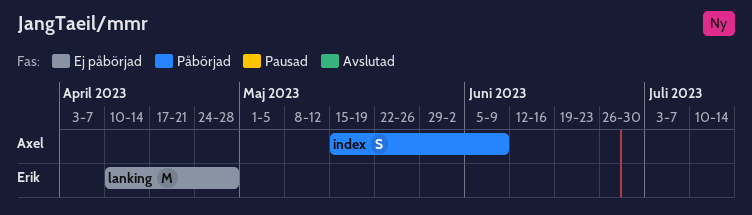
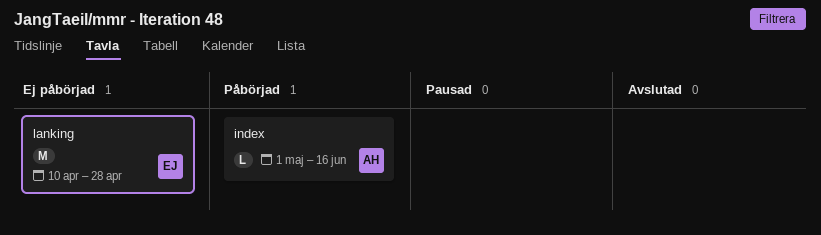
index, estimate: S -> L
index, start: May 15 -> May 1
index, due: Jun 9 -> Jun 16

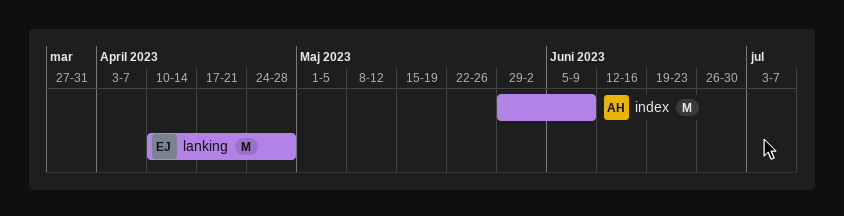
index, estimate: L -> M
index, start: May 1 -> May 29
index, due: Jun 16 -> Jun 9

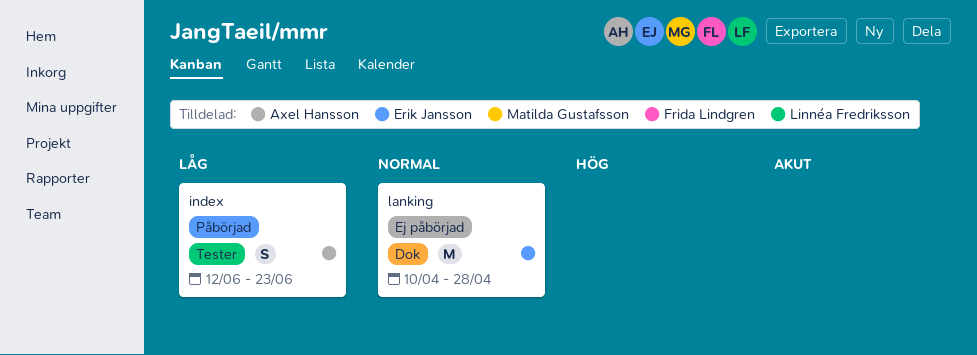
index, estimate: M -> S
index, start: May 29 -> Jun 12
index, due: Jun 9 -> Jun 23

